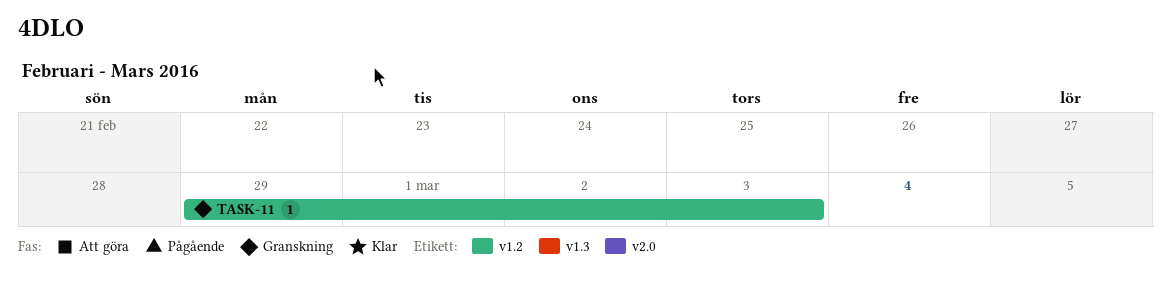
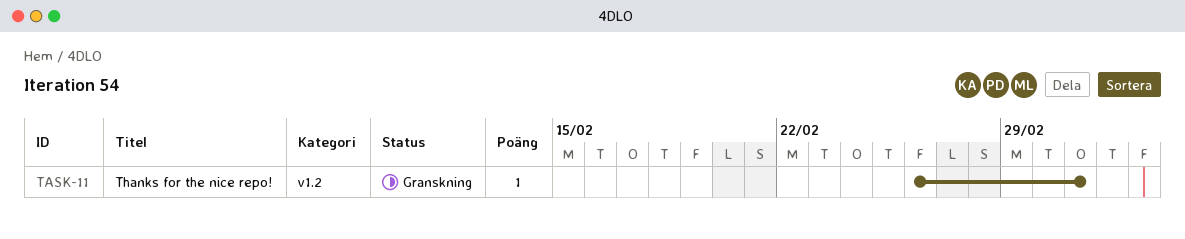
TASK-11, start: Feb 29 -> Feb 26
TASK-11, due: Mar 3 -> Mar 2

